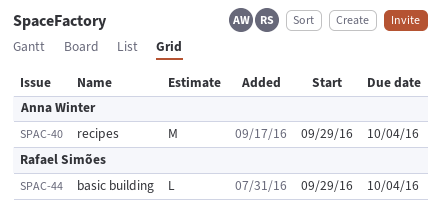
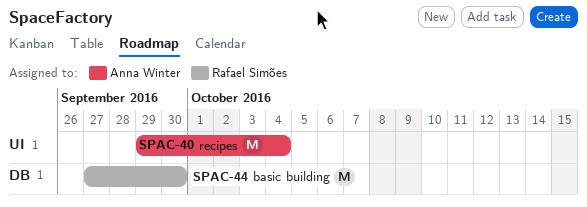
SPAC-44, estimate: L -> M
SPAC-44, start: Sep 29 -> Sep 27
SPAC-44, due: Oct 4 -> Sep 30

